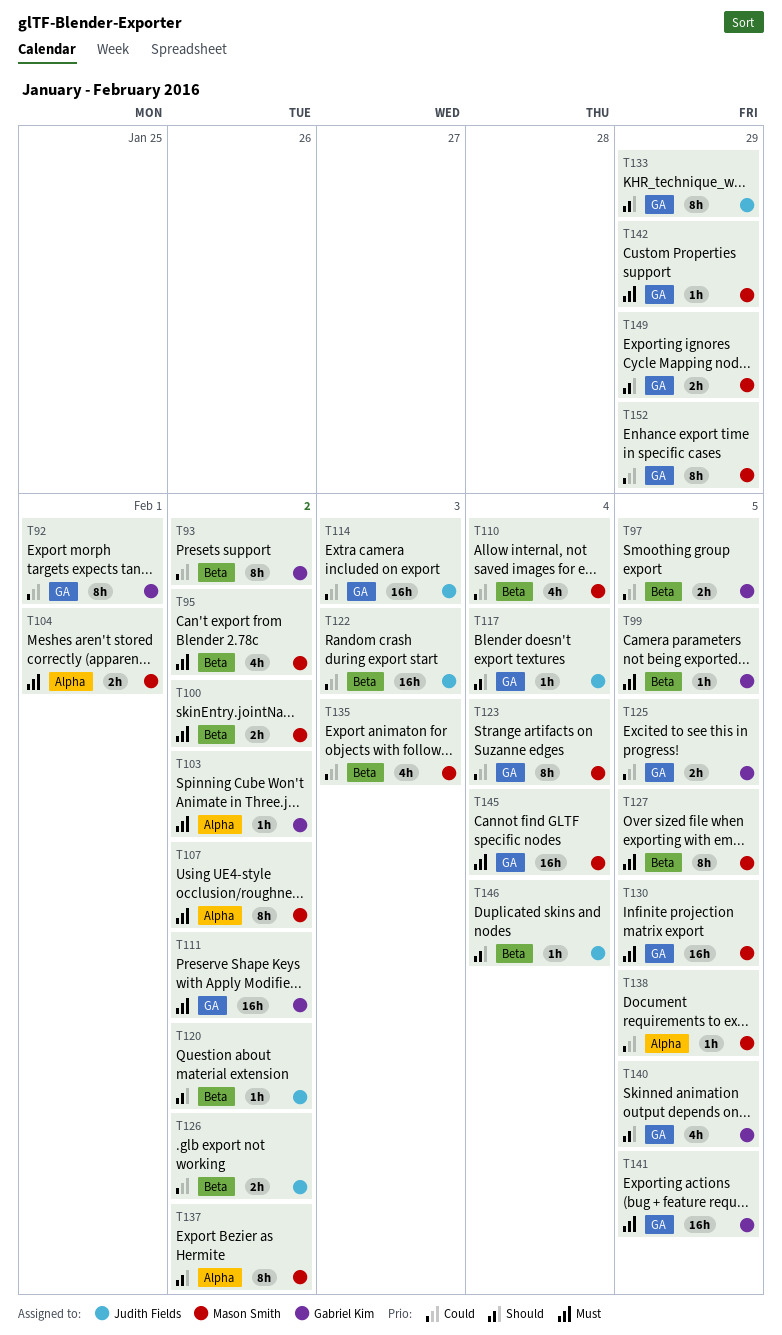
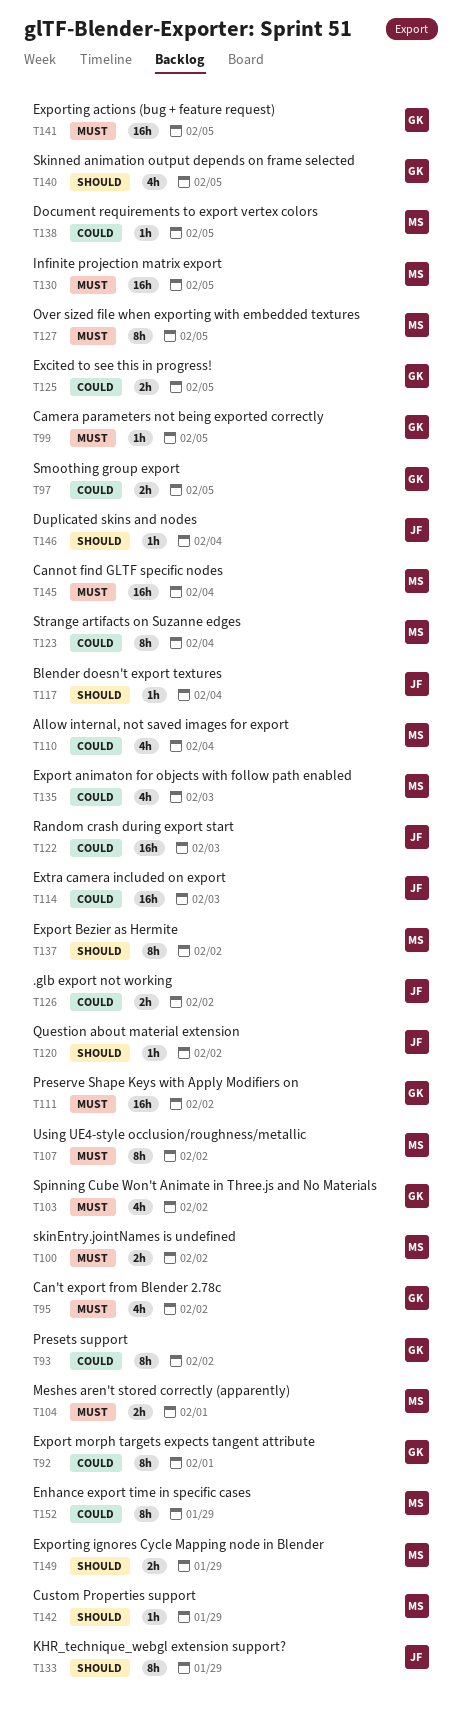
T95, owner: Mason Smith -> Gabriel Kim
T103, estimate: 1h -> 4h
T142, priority: Must -> Should

